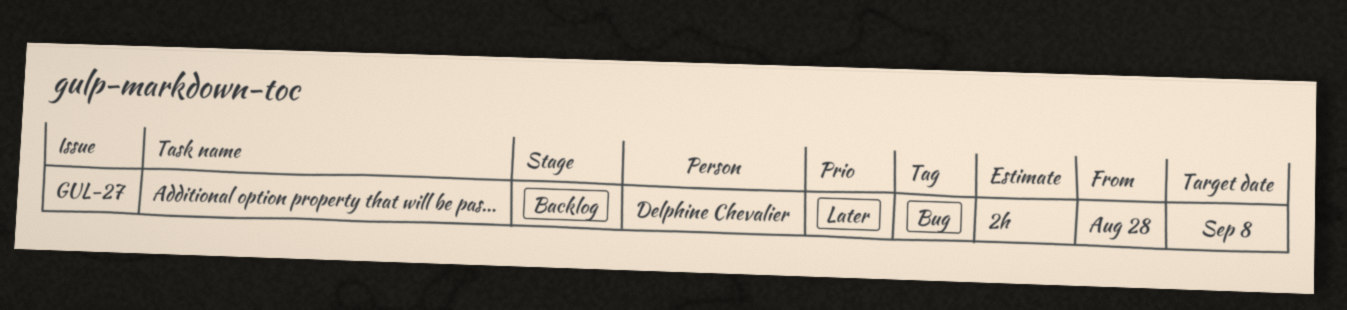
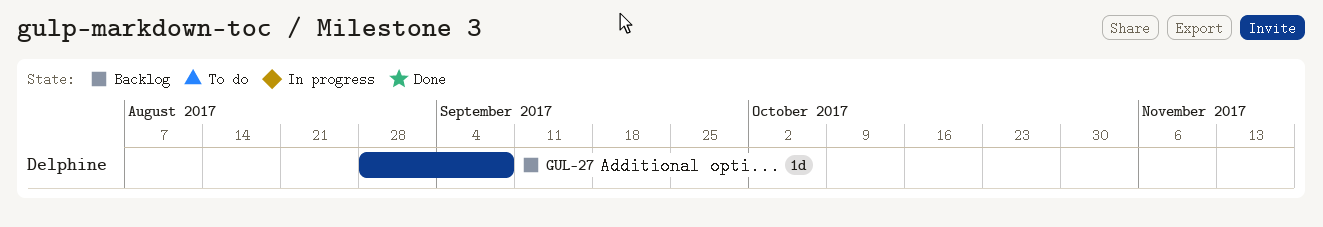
GUL-27, estimate: 2h -> 1d

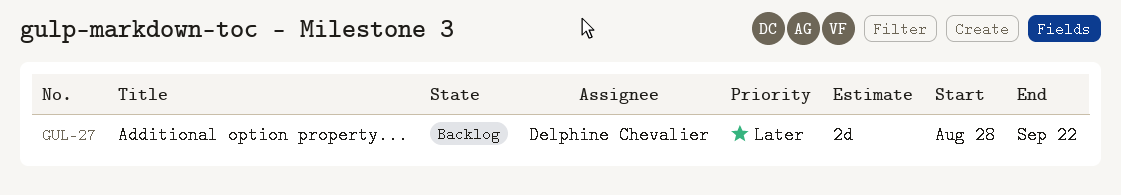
GUL-27, estimate: 1d -> 2d
GUL-27, due: Sep 8 -> Sep 22

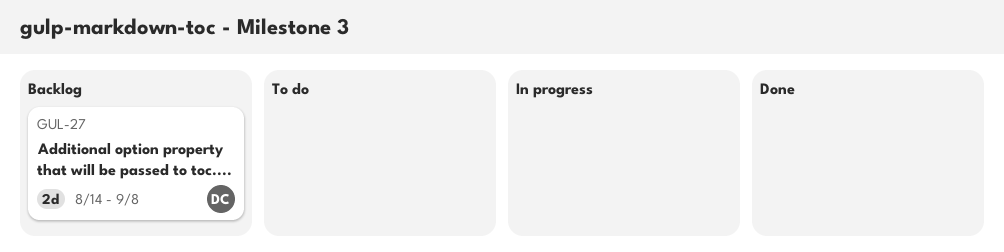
GUL-27, start: Aug 28 -> Aug 14
GUL-27, due: Sep 22 -> Sep 8

